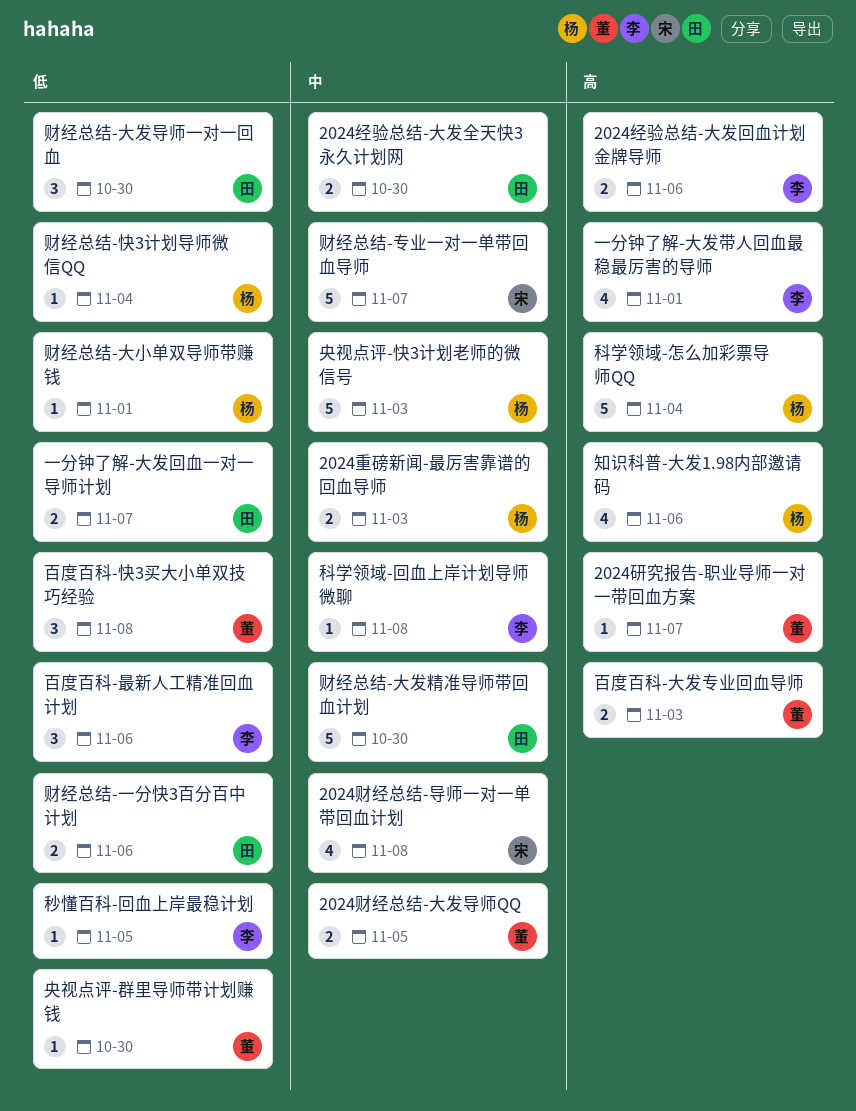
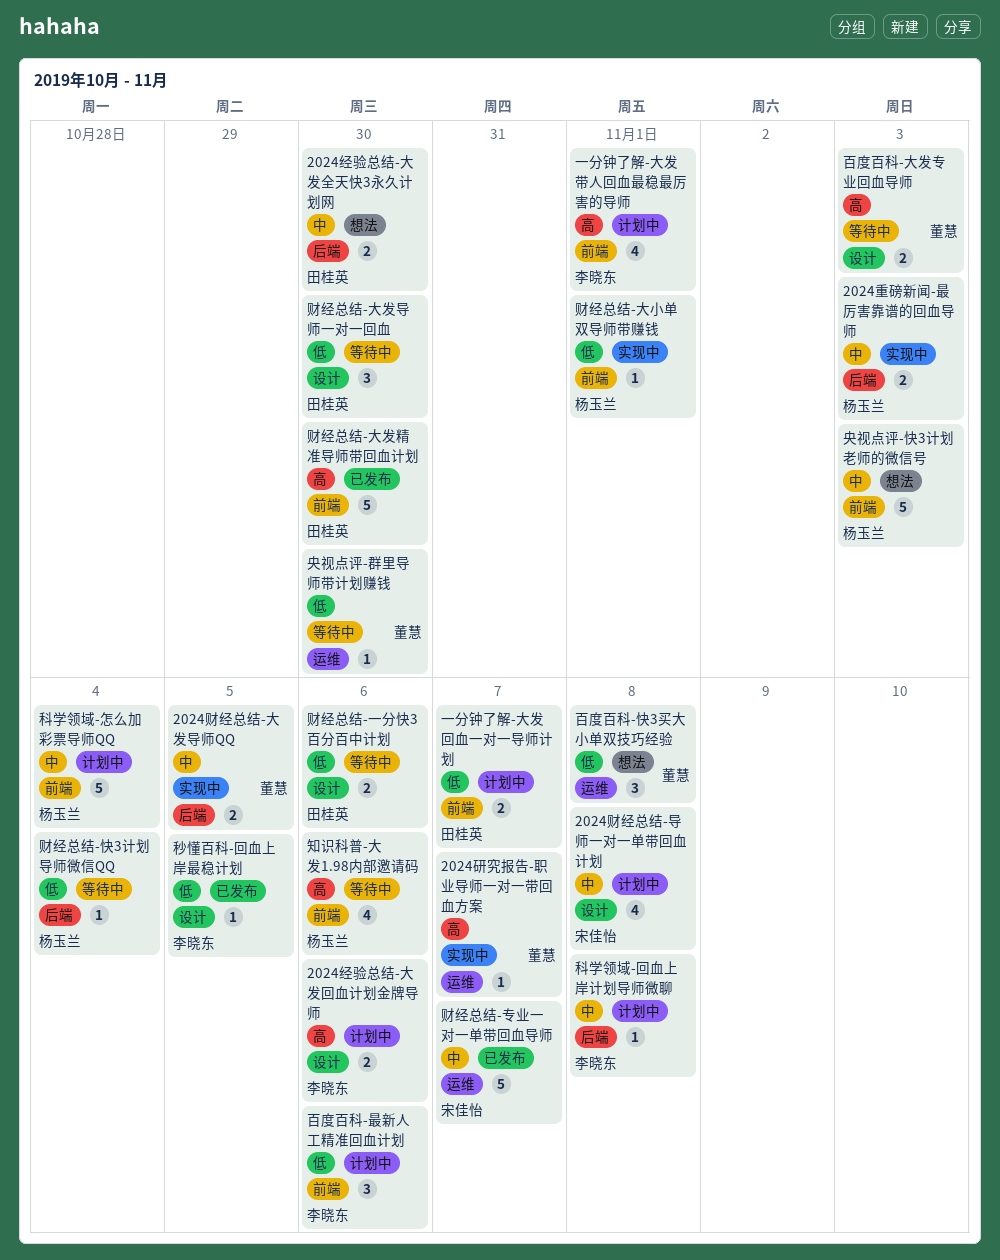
科学领域-怎么加彩票导师QQ, priority: 高 -> 中
财经总结-大发精准导师带回血计划, priority: 中 -> 高

